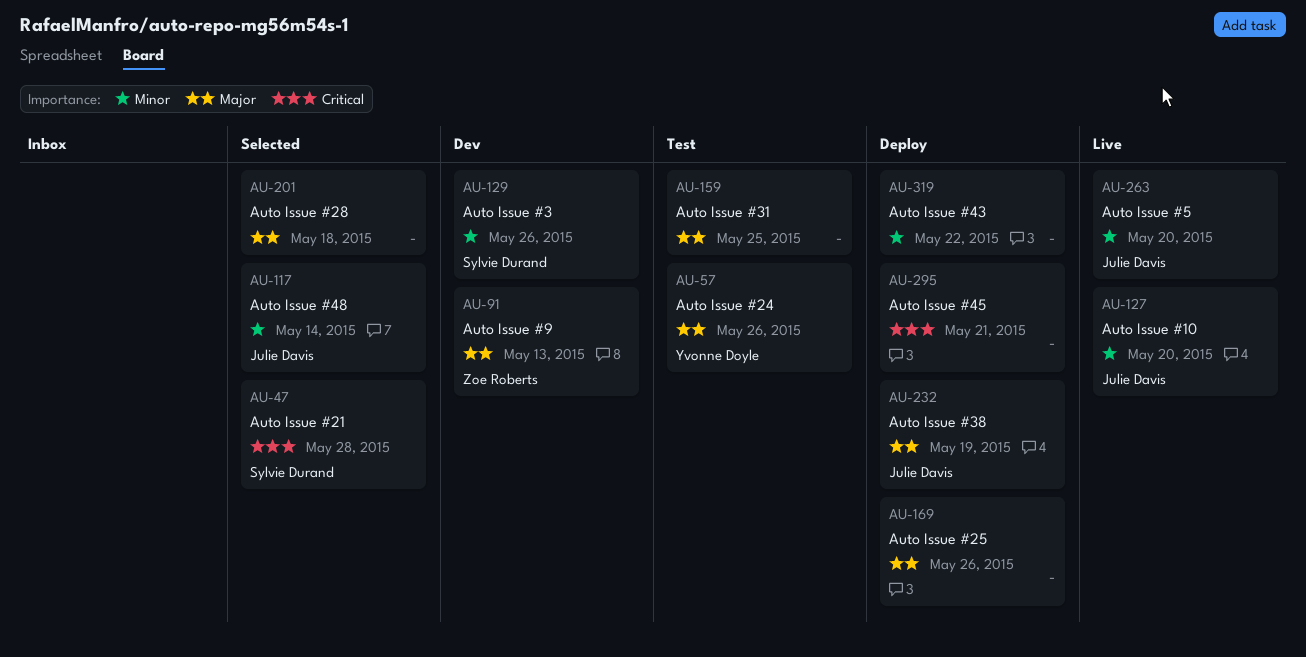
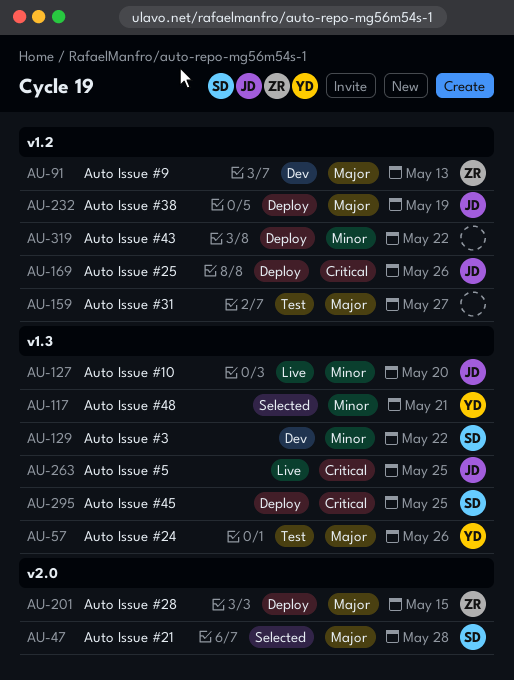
AU-47, priority: Critical -> Major
AU-117, owner: Julie Davis -> Yvonne Doyle
AU-117, due: May 14 -> May 21
AU-129, due: May 26 -> May 22
AU-159, due: May 25 -> May 27
AU-169, owner: none -> Julie Davis
AU-169, priority: Major -> Critical
AU-201, status: Selected -> Deploy
AU-201, owner: none -> Zoe Roberts
AU-201, due: May 18 -> May 15
AU-263, priority: Minor -> Critical
AU-263, due: May 20 -> May 25
AU-295, owner: none -> Sylvie Durand
AU-295, due: May 21 -> May 25

